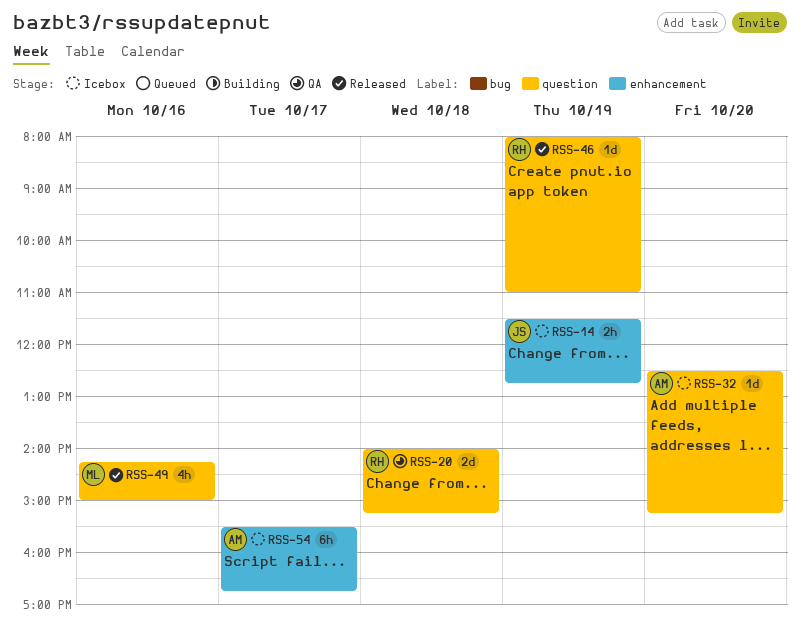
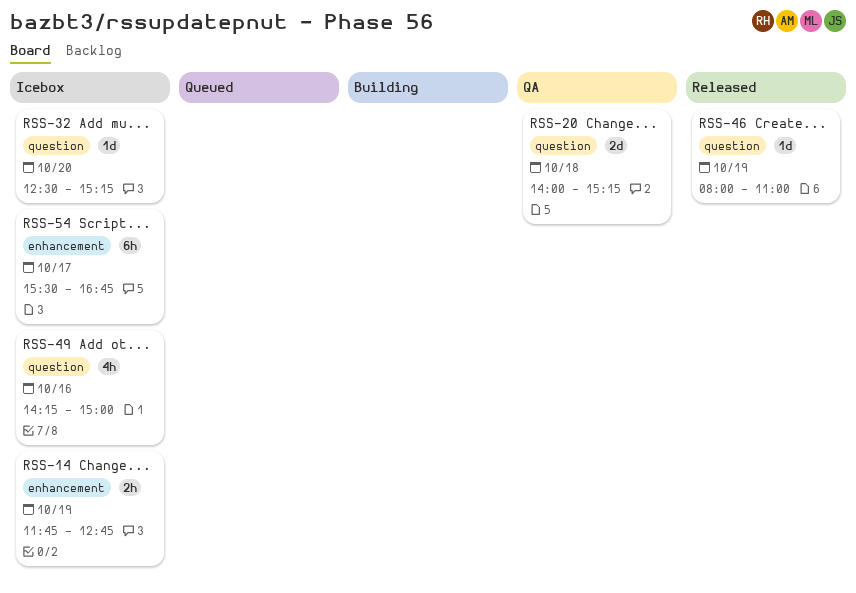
RSS-14, begins: 11:30 -> 11:45
RSS-49, status: Released -> Icebox

